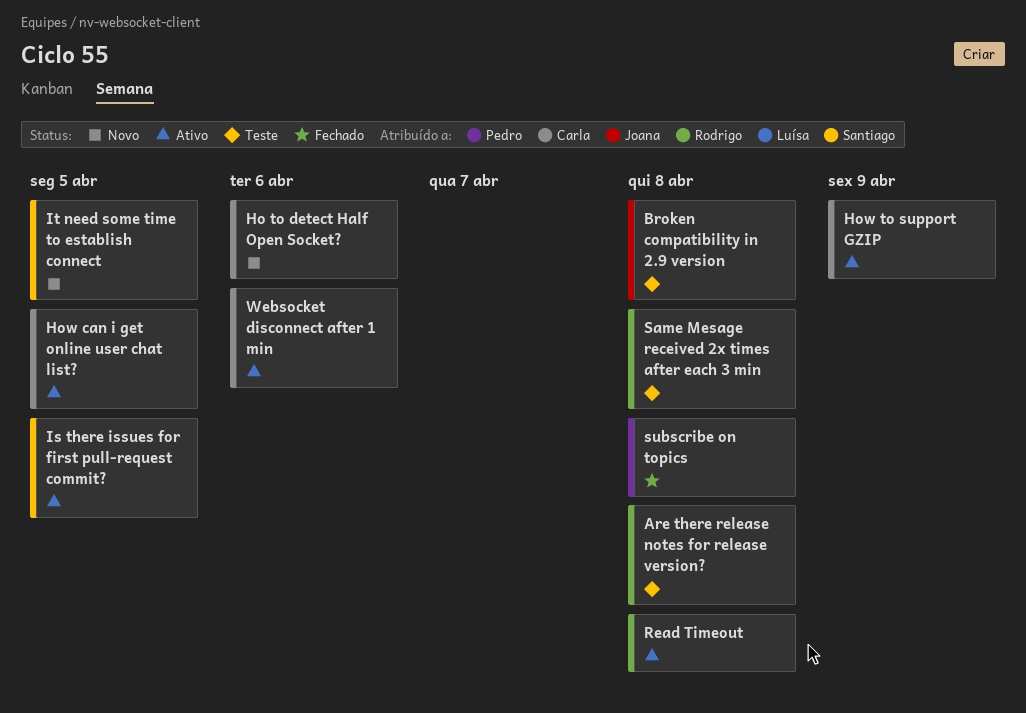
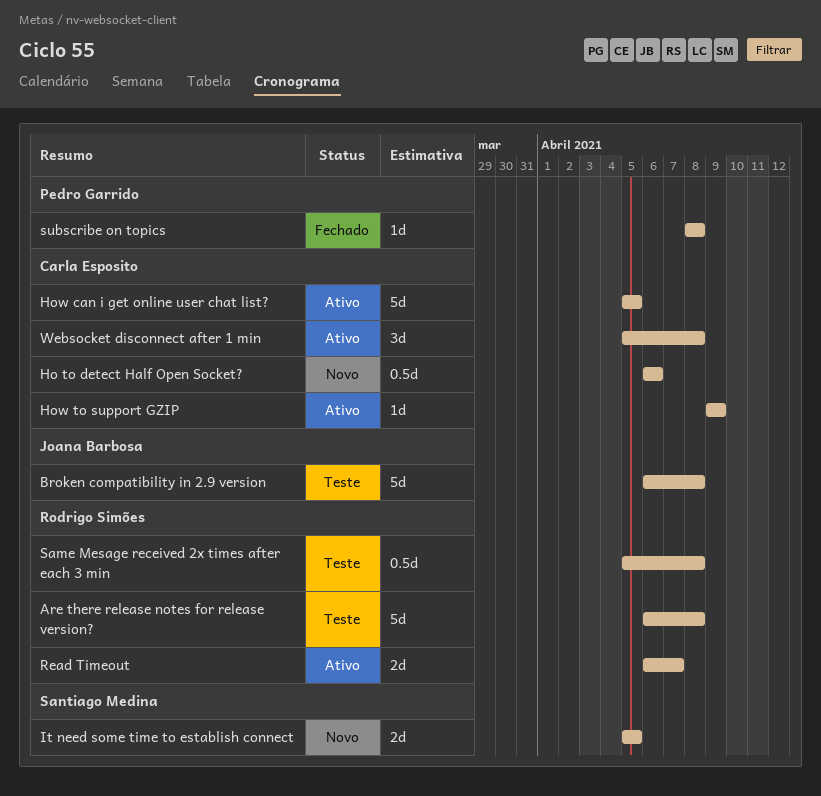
Is there issues for first pull-request commit?: present -> none
Read Timeout, due: Apr 8 -> Apr 7
Websocket disconnect after 1 min, due: Apr 6 -> Apr 8

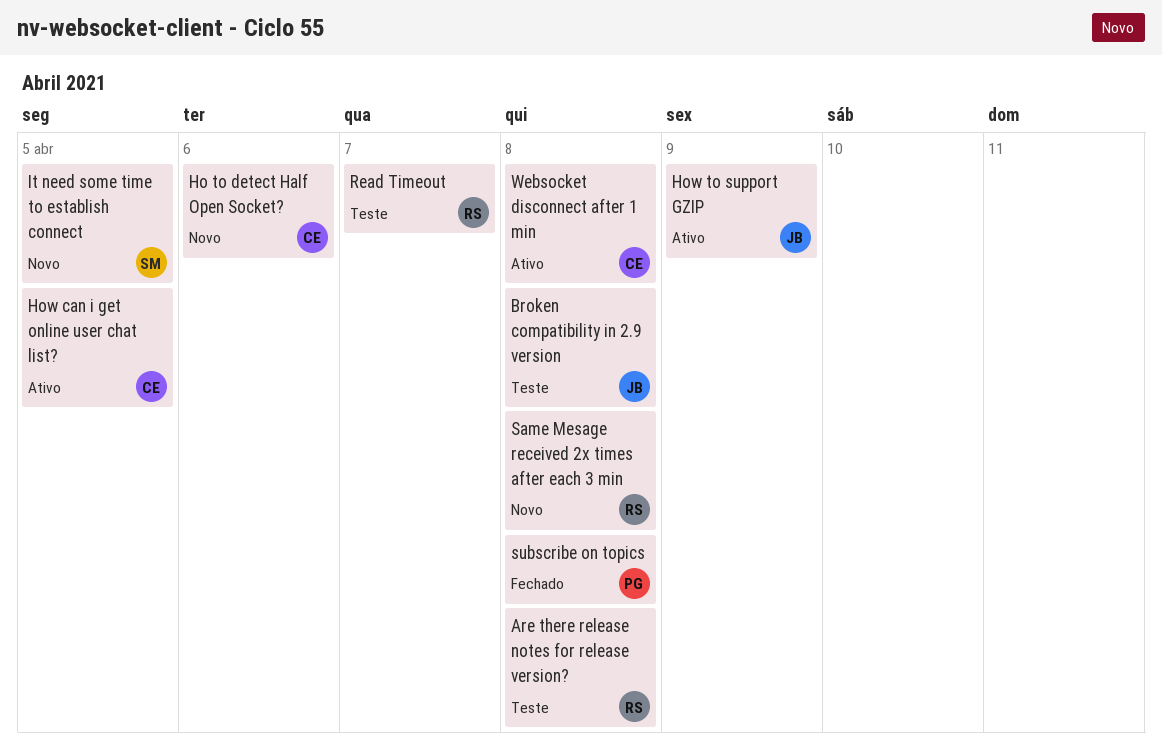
How to support GZIP, owner: Carla Esposito -> Joana Barbosa
Read Timeout, status: Ativo -> Teste
Same Mesage received 2x times after each 3 min, status: Teste -> Novo

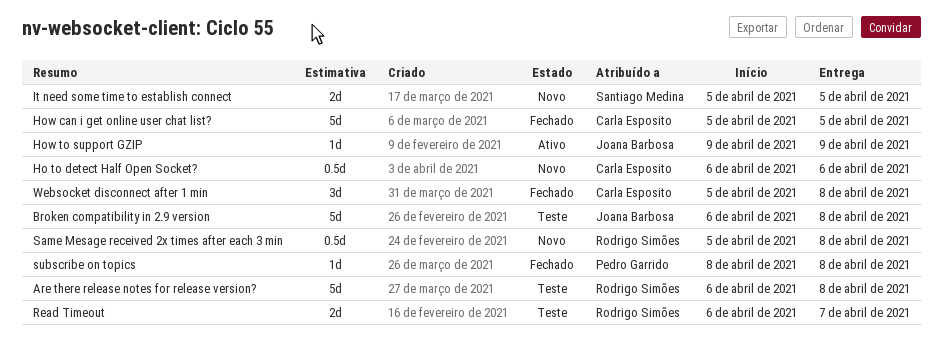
How can i get online user chat list?, status: Ativo -> Fechado
Websocket disconnect after 1 min, status: Ativo -> Fechado

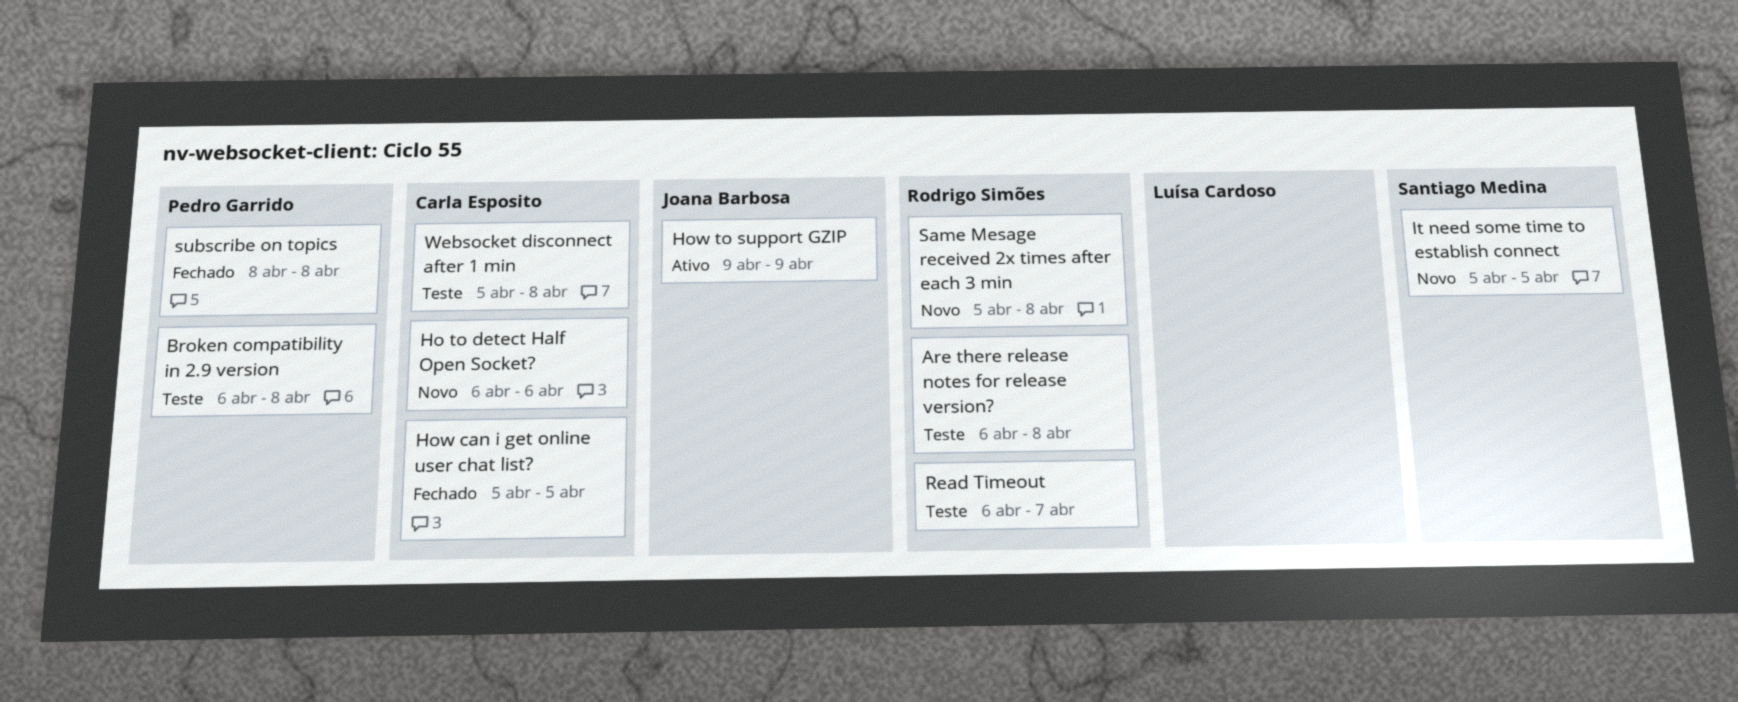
Broken compatibility in 2.9 version, owner: Joana Barbosa -> Pedro Garrido
Websocket disconnect after 1 min, status: Fechado -> Teste

